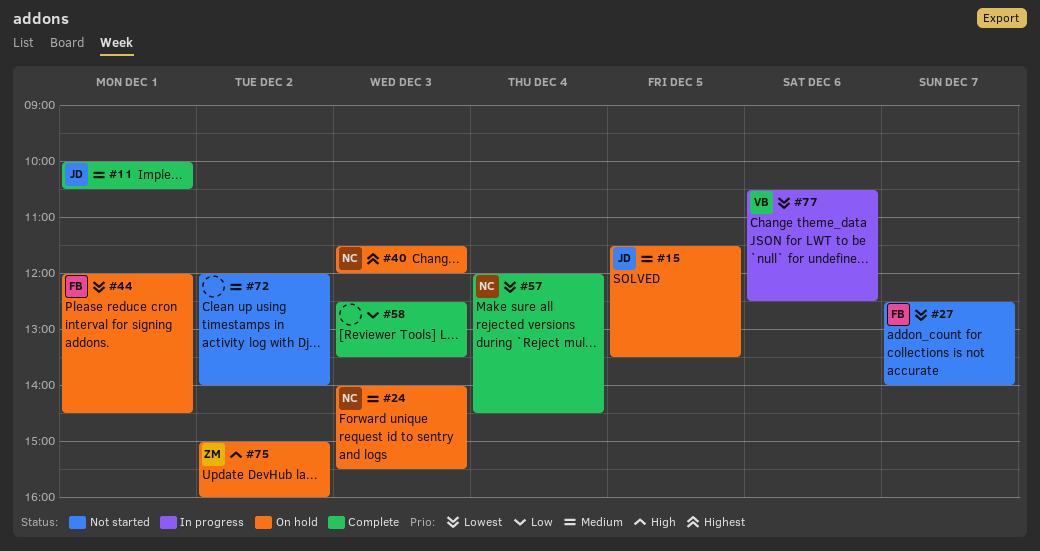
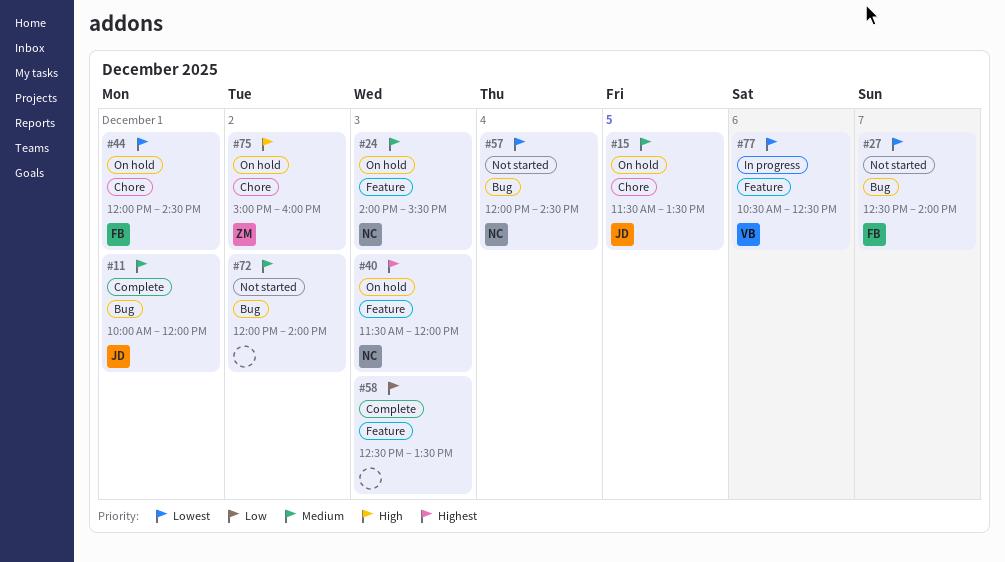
#11, ends: 10:30 -> 12:00
#57, status: Complete -> Not started

